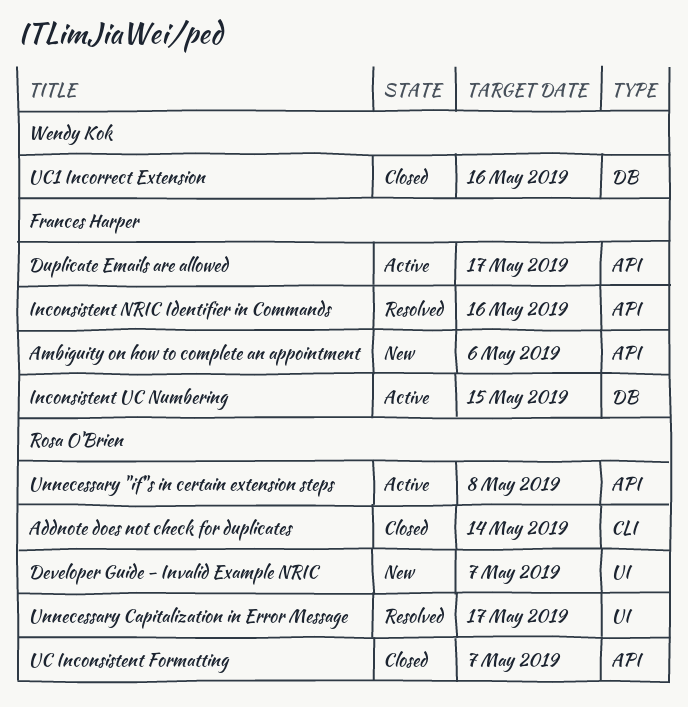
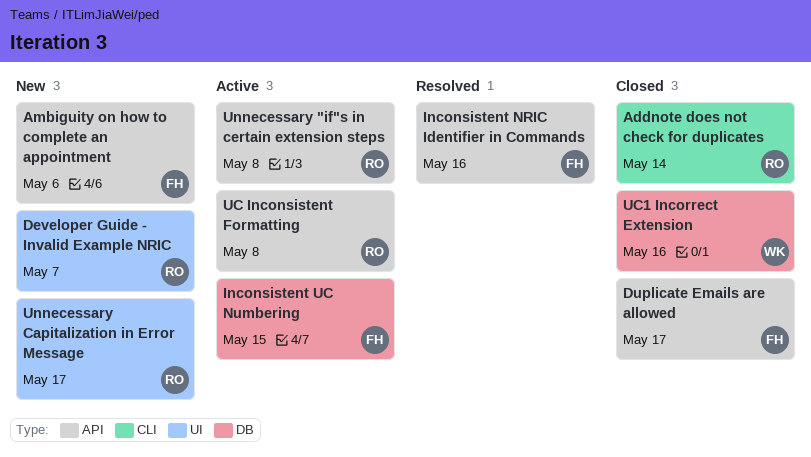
Duplicate Emails are allowed, status: Active -> Closed
UC Inconsistent Formatting, status: Closed -> Active
UC Inconsistent Formatting, due: May 7 -> May 8
Unnecessary Capitalization in Error Message, status: Resolved -> New

